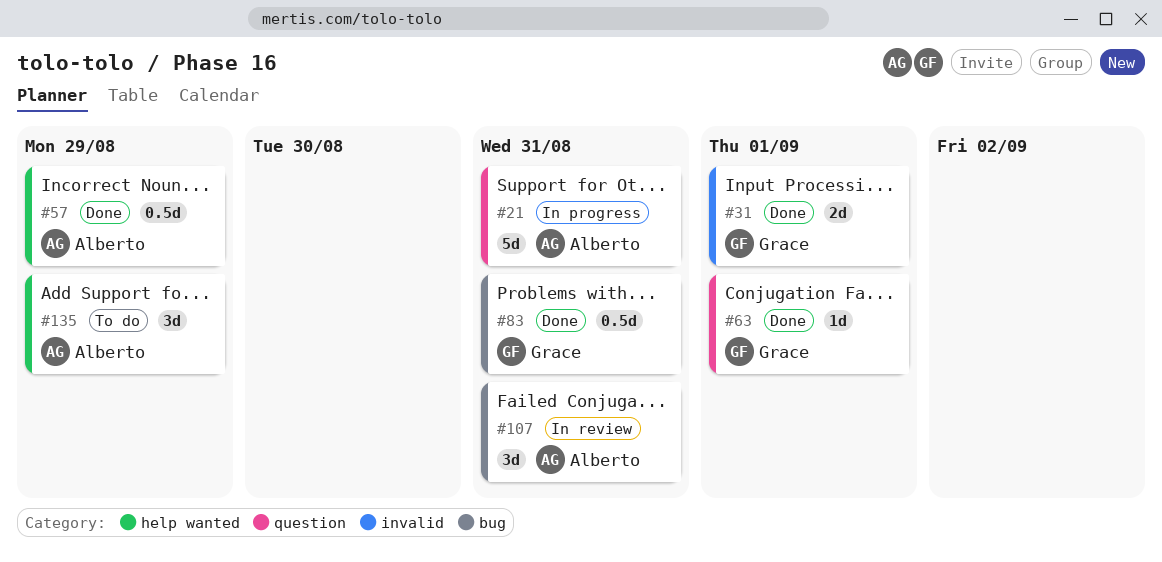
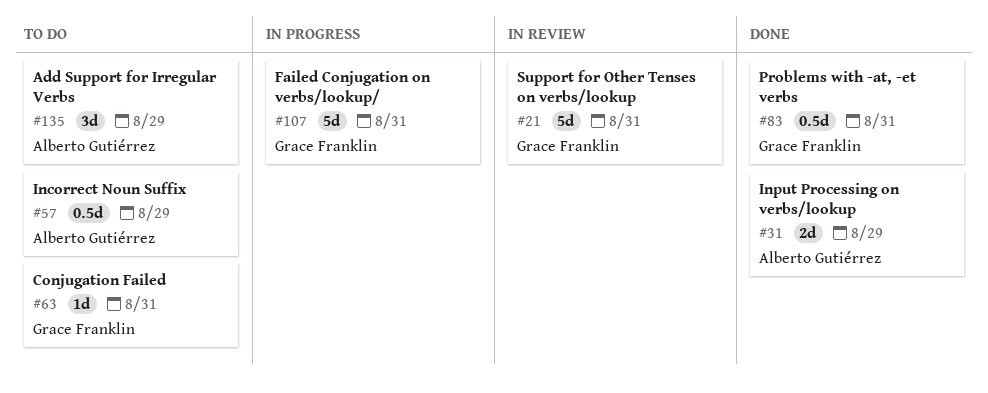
#21, status: In progress -> In review
#21, owner: Alberto Gutiérrez -> Grace Franklin
#31, owner: Grace Franklin -> Alberto Gutiérrez
#31, due: Sep 1 -> Aug 29
#57, status: Done -> To do
#63, status: Done -> To do
#63, due: Sep 1 -> Aug 31
#107, status: In review -> In progress
#107, owner: Alberto Gutiérrez -> Grace Franklin
#107, estimate: 3d -> 5d

